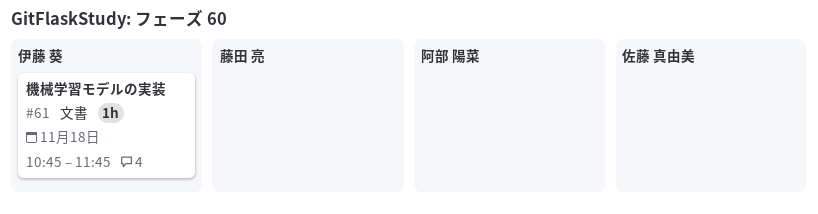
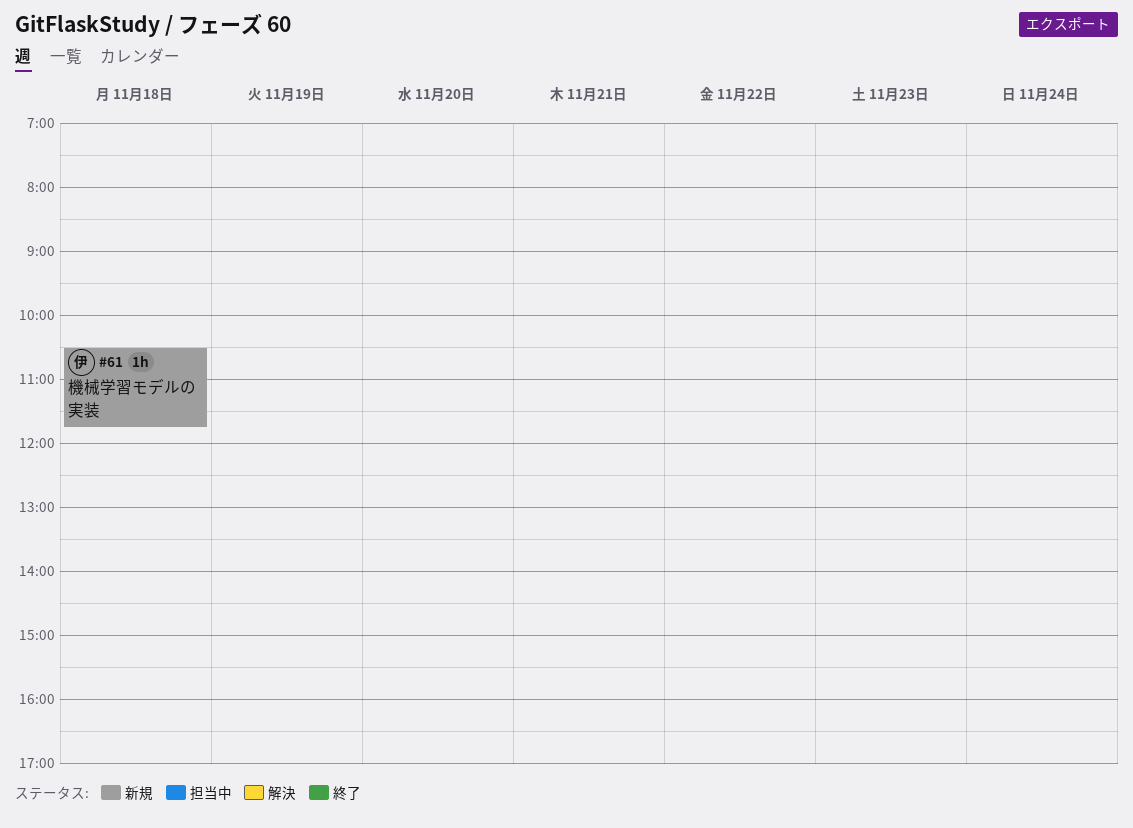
#61, begins: 10:45 -> 10:30

